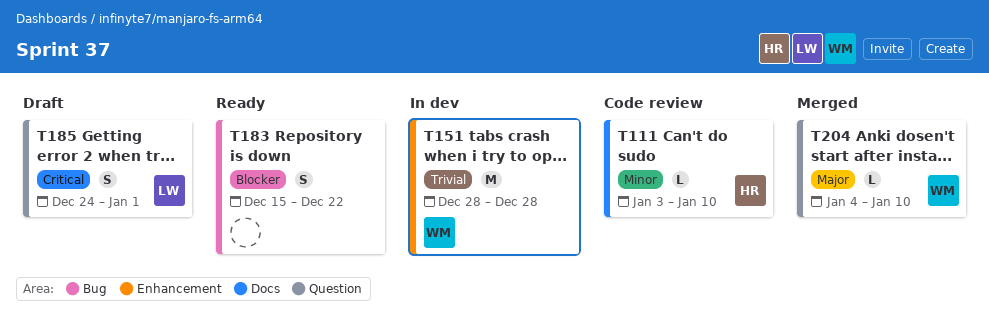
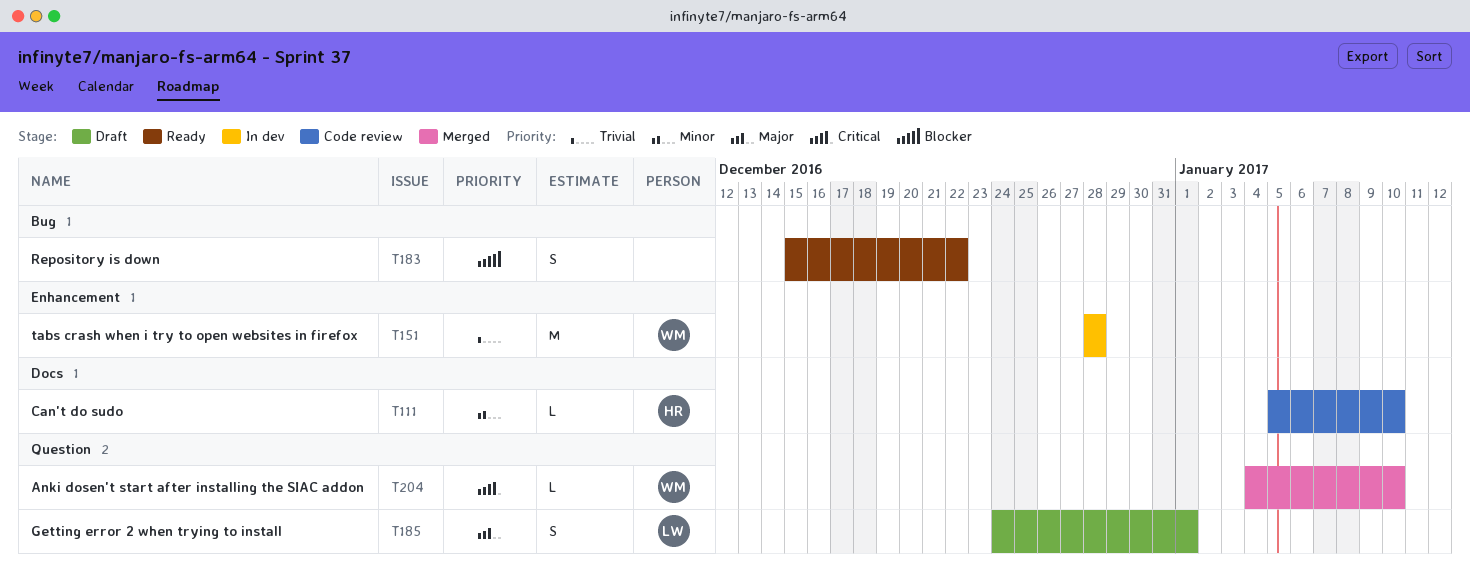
T111, start: Jan 3 -> Jan 5
T185, priority: Critical -> Major
T204, priority: Major -> Critical

